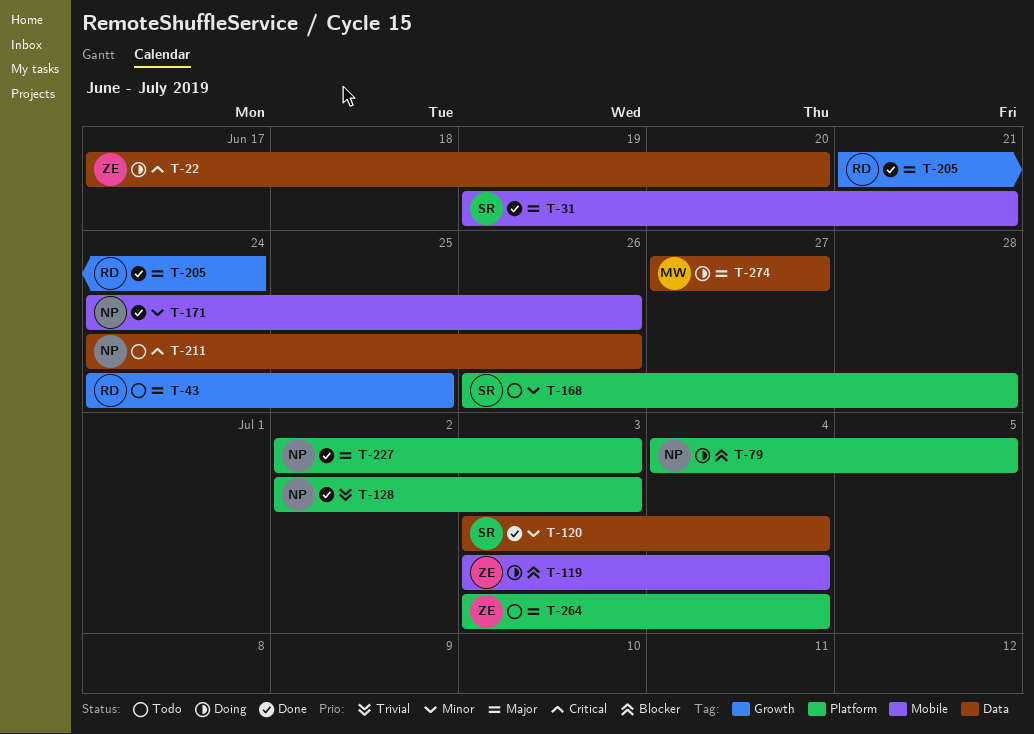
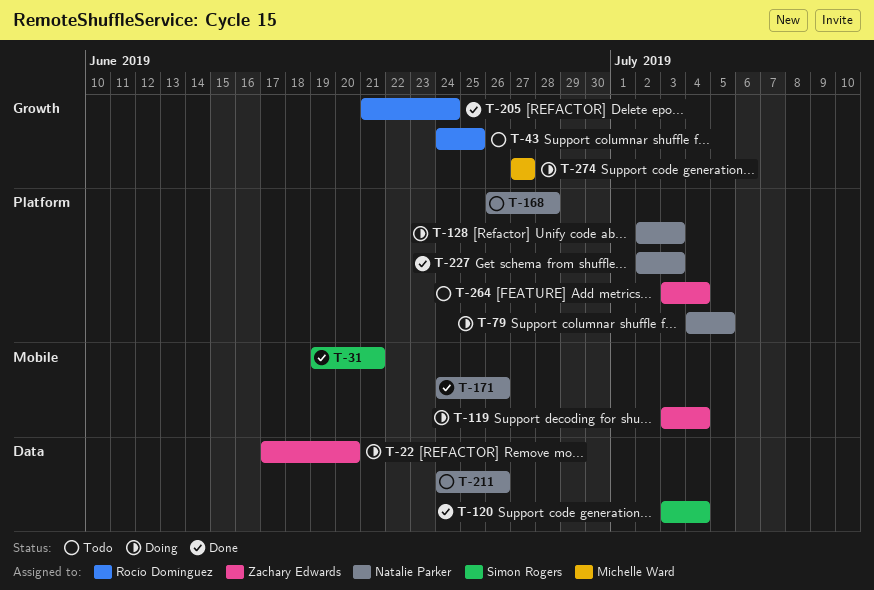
T-128, status: Done -> Doing
T-168, owner: Simon Rogers -> Natalie Parker
T-274, label: Data -> Growth

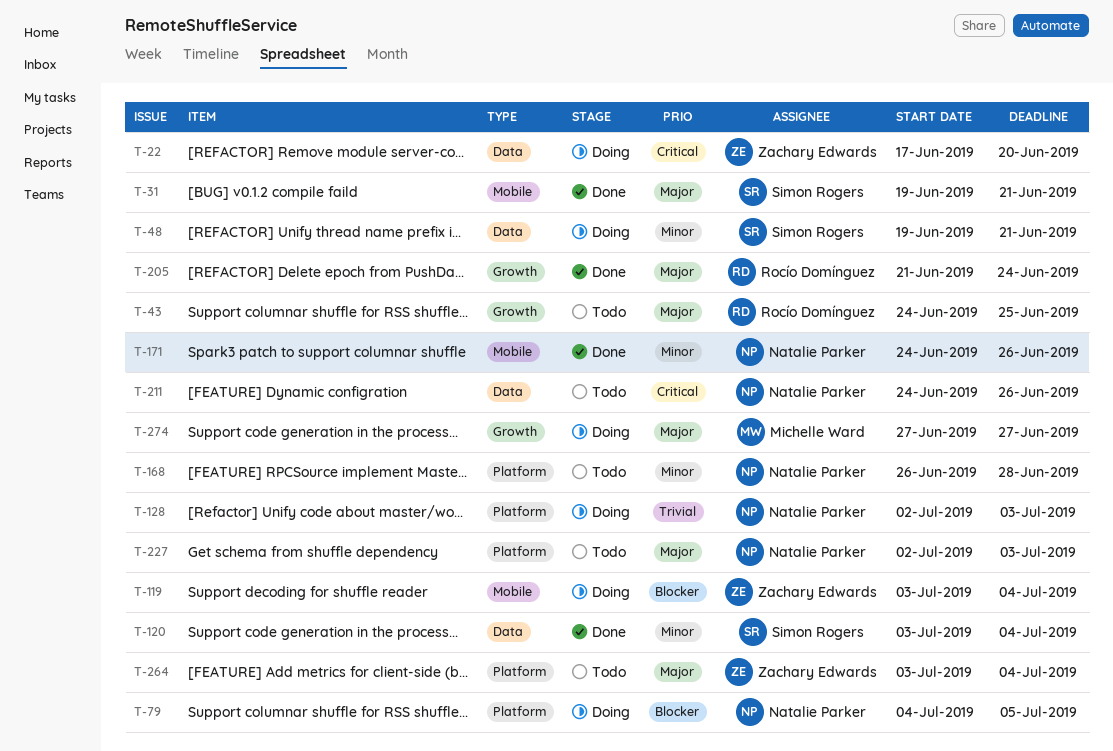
T-48: none -> present
T-227, status: Done -> Todo

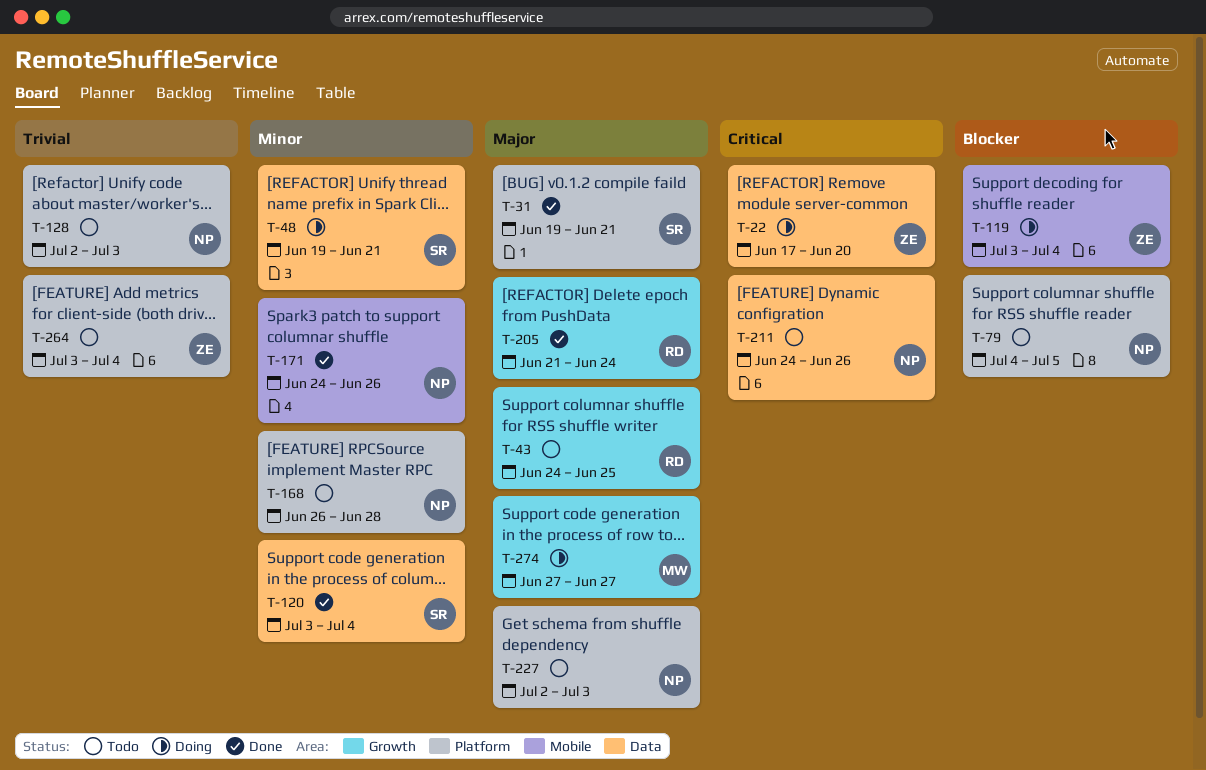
T-31, label: Mobile -> Platform
T-79, status: Doing -> Todo
T-128, status: Doing -> Todo
T-264, priority: Major -> Trivial

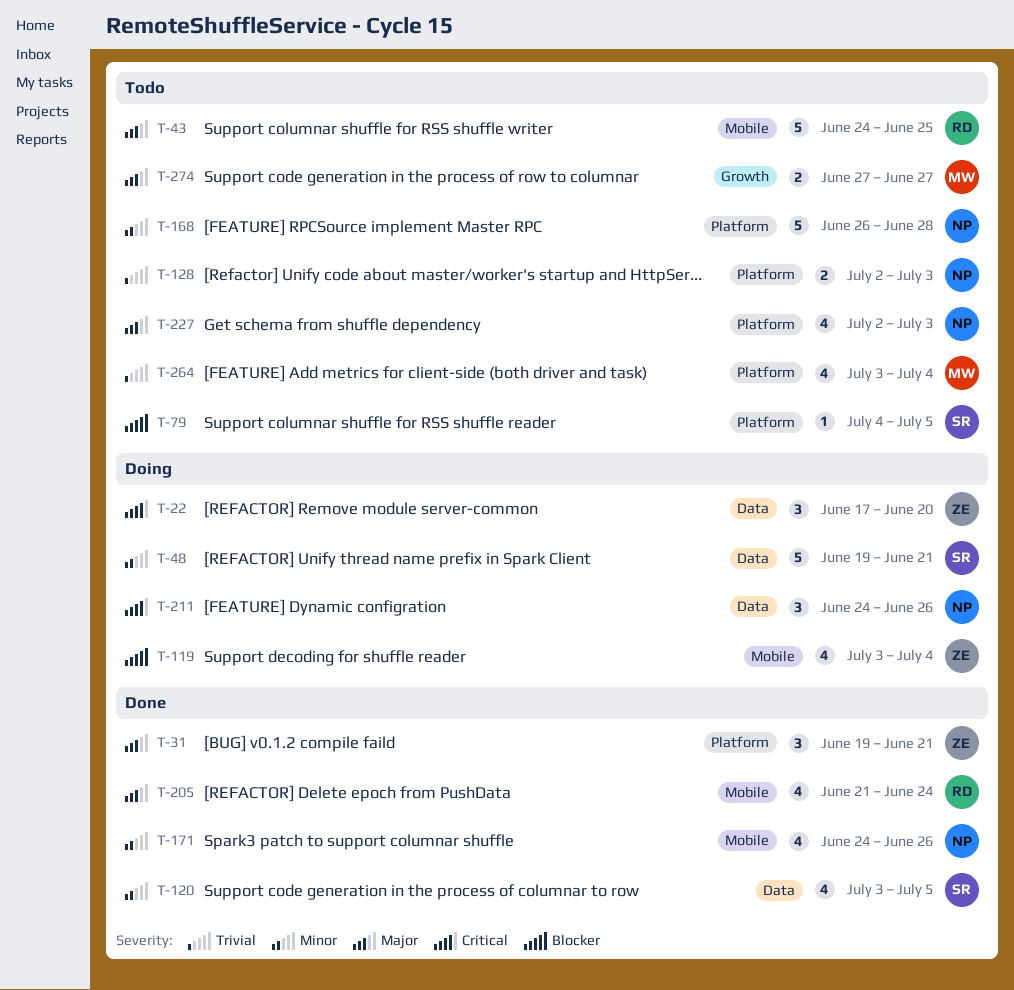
T-31, owner: SR -> ZE
T-43, label: Growth -> Mobile
T-79, owner: NP -> SR
T-120, due: Jul 4 -> Jul 5
T-205, label: Growth -> Mobile
T-211, status: Todo -> Doing
T-264, owner: ZE -> MW
T-274, status: Doing -> Todo

